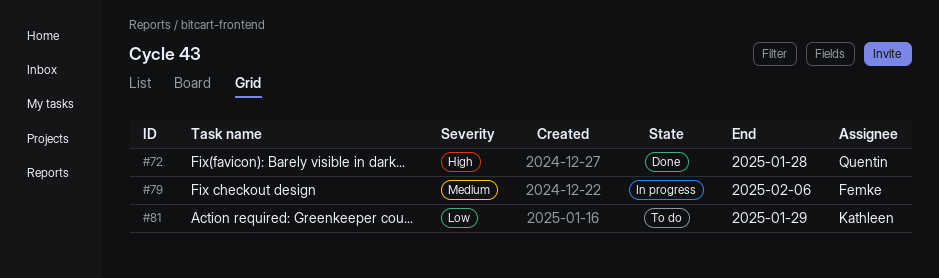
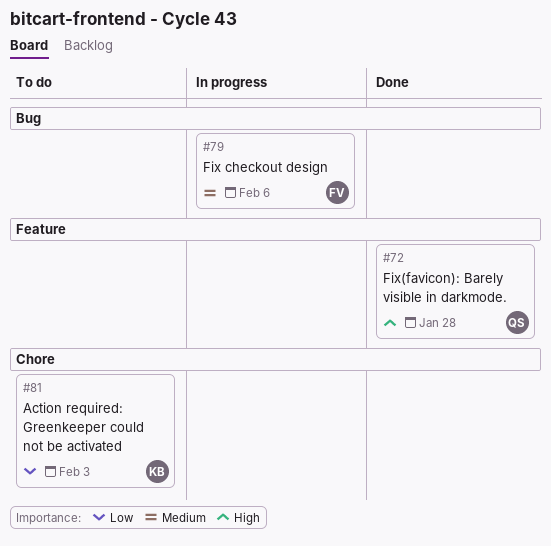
#81, due: Jan 29 -> Feb 3

